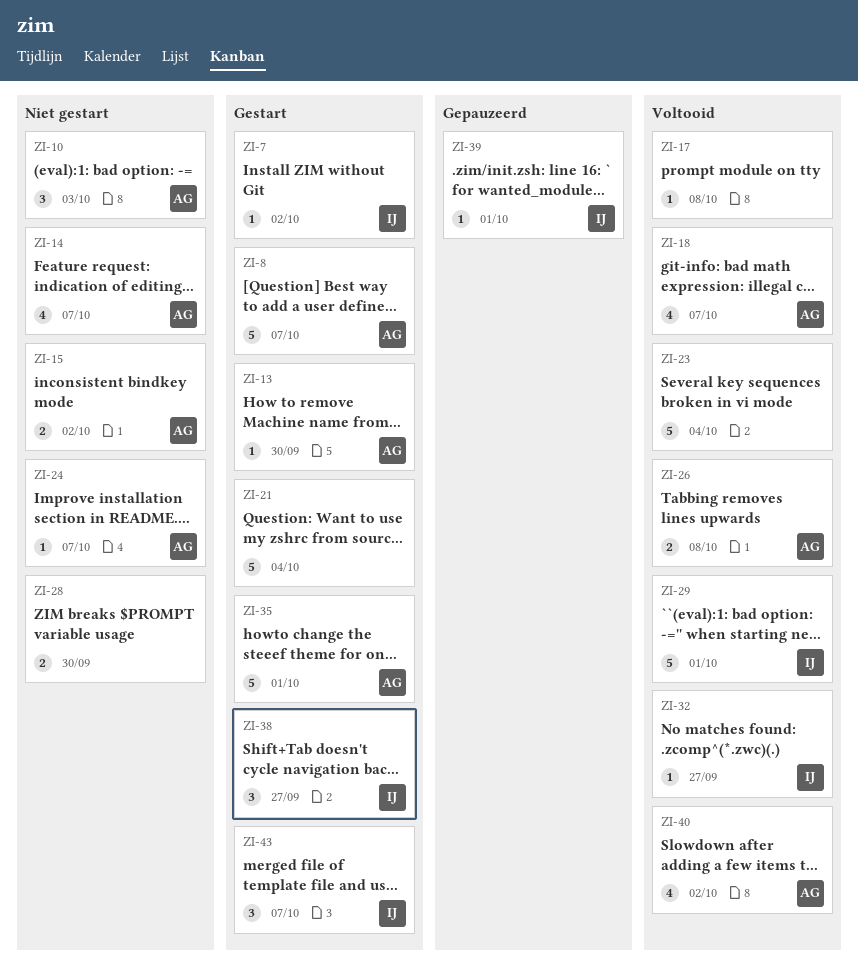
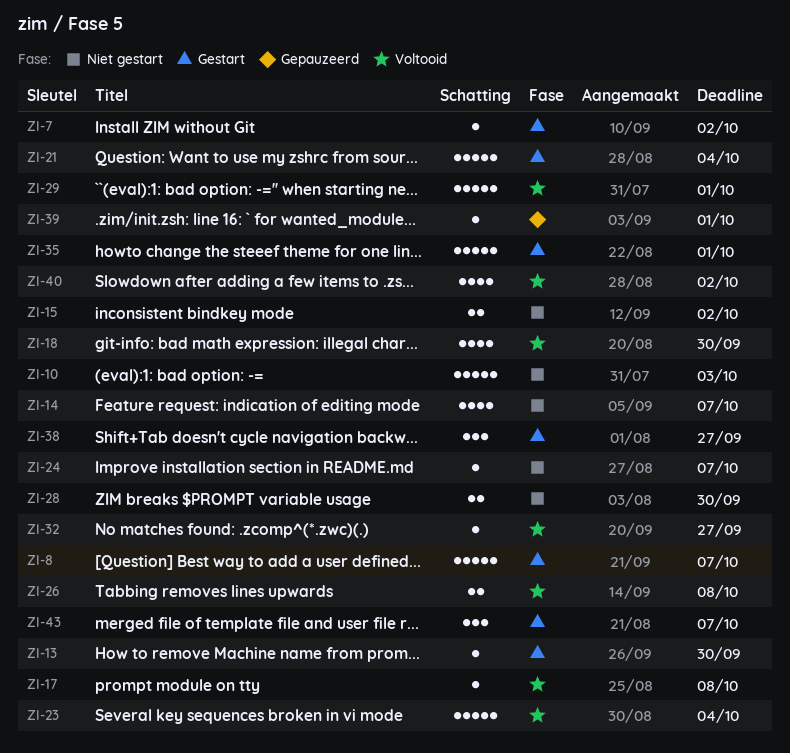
ZI-10, estimate: 3 -> 5
ZI-18, due: Oct 7 -> Sep 30

